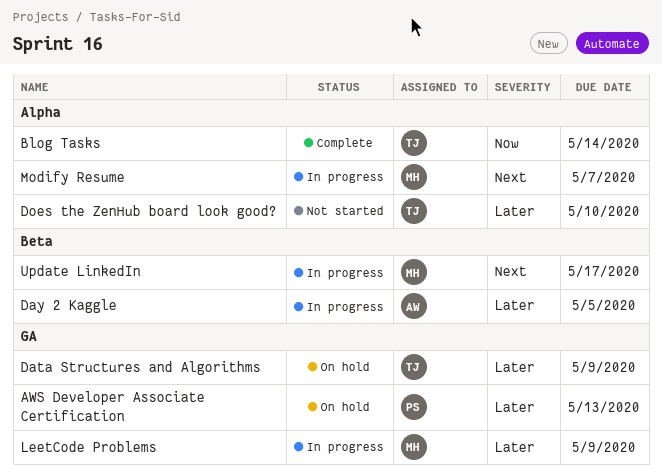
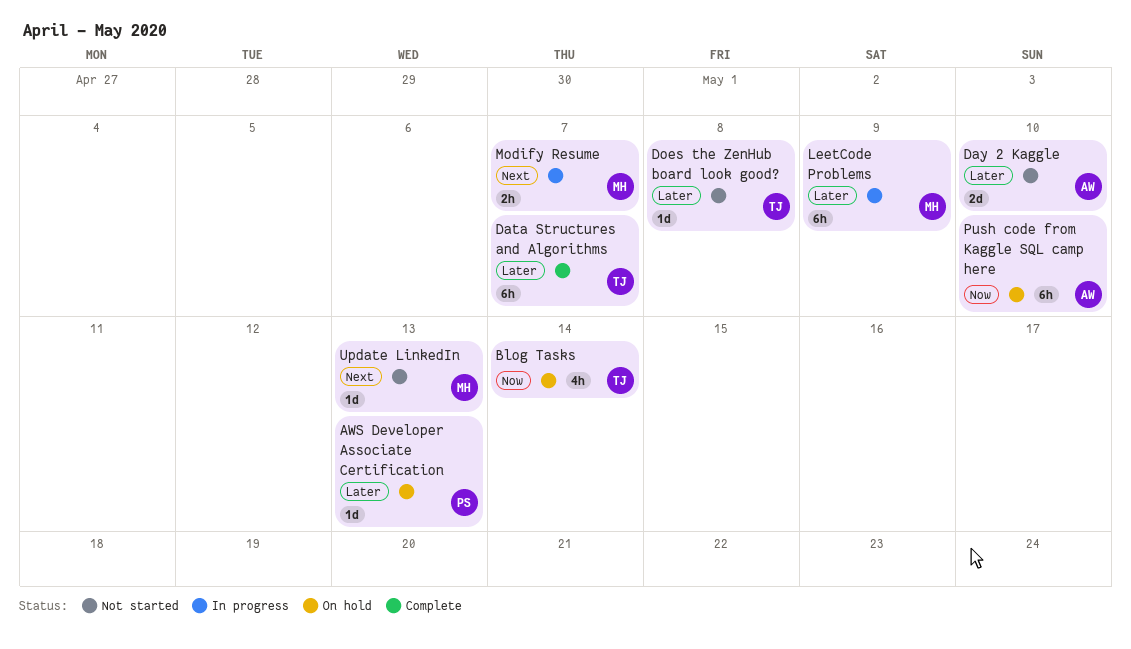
Blog Tasks, status: Complete -> On hold
Data Structures and Algorithms, status: On hold -> Complete
Data Structures and Algorithms, due: May 9 -> May 7
Day 2 Kaggle, status: In progress -> Not started
Day 2 Kaggle, due: May 5 -> May 10
Does the ZenHub board look good?, due: May 10 -> May 8
Push code from Kaggle SQL camp here: none -> present
Update LinkedIn, status: In progress -> Not started
Update LinkedIn, due: May 17 -> May 13

